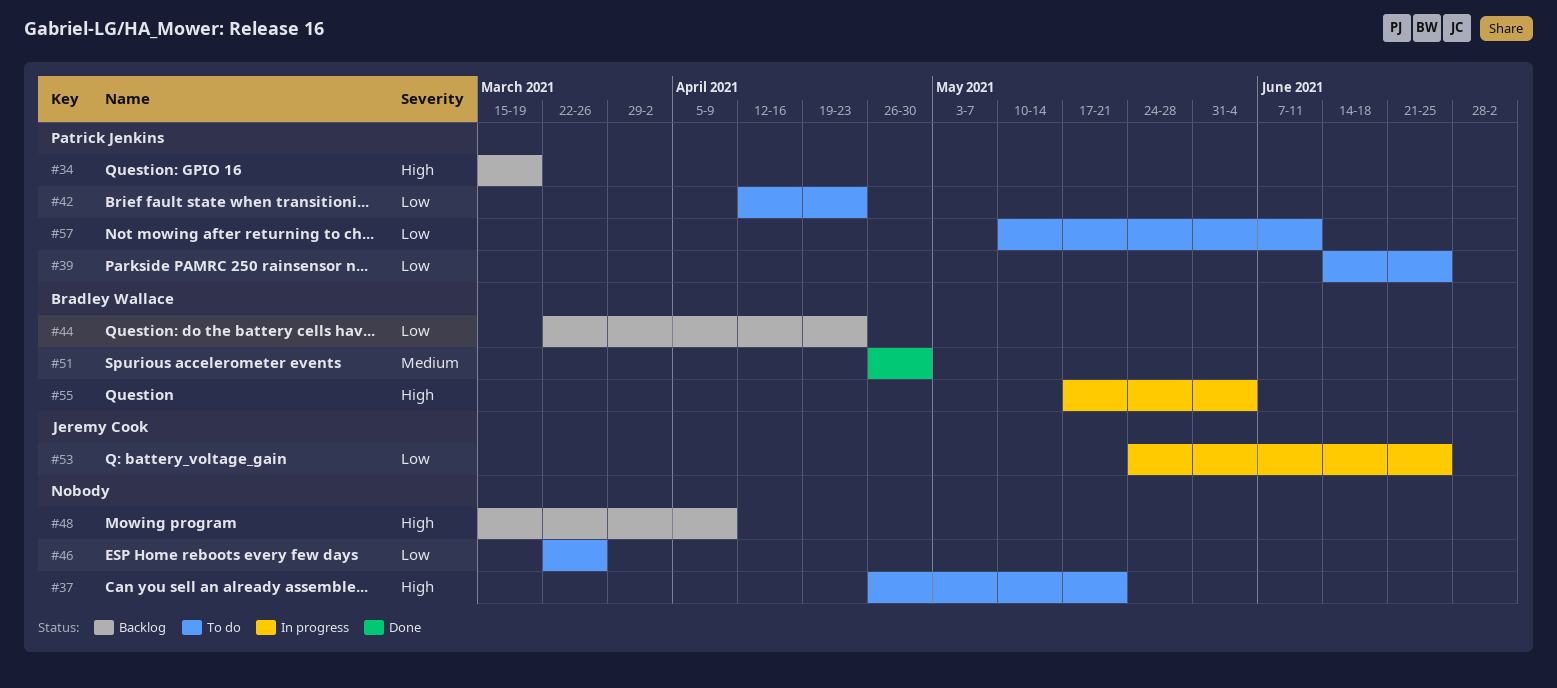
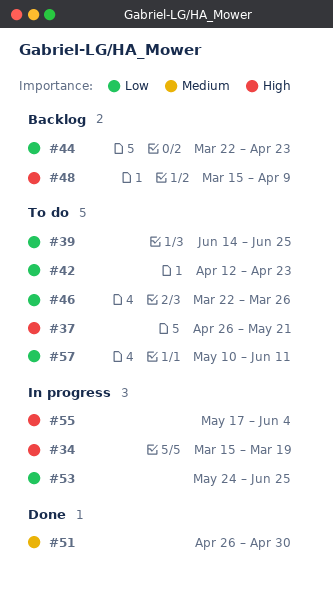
#34, status: Backlog -> In progress

